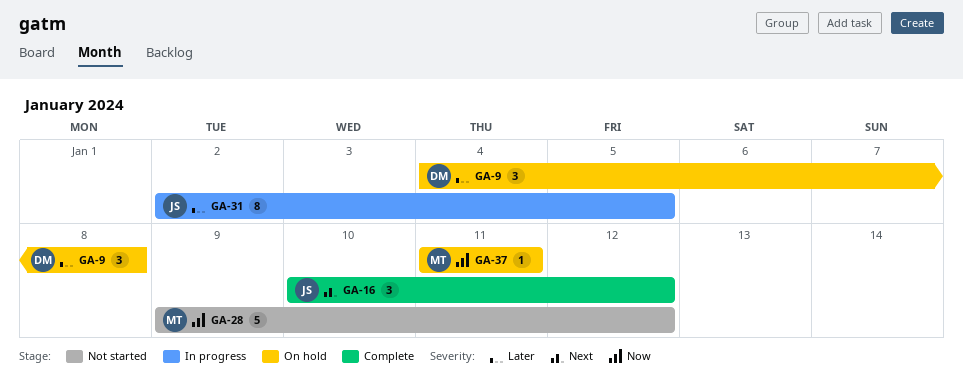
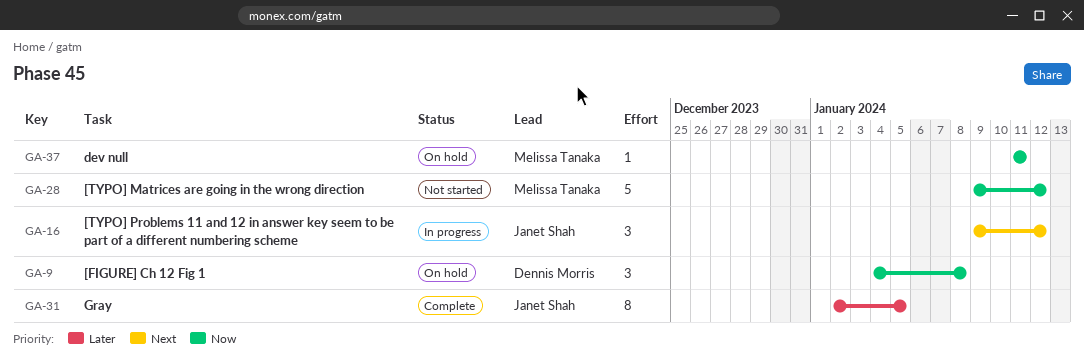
GA-9, priority: Later -> Now
GA-16, status: Complete -> In progress
GA-16, start: Jan 10 -> Jan 9
GA-31, status: In progress -> Complete

